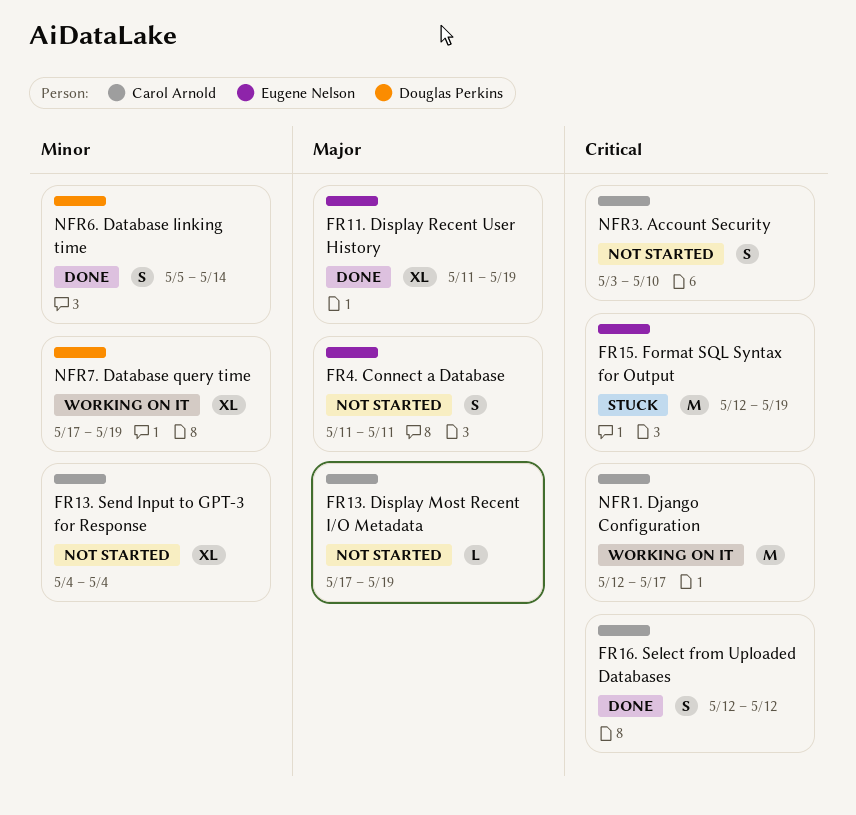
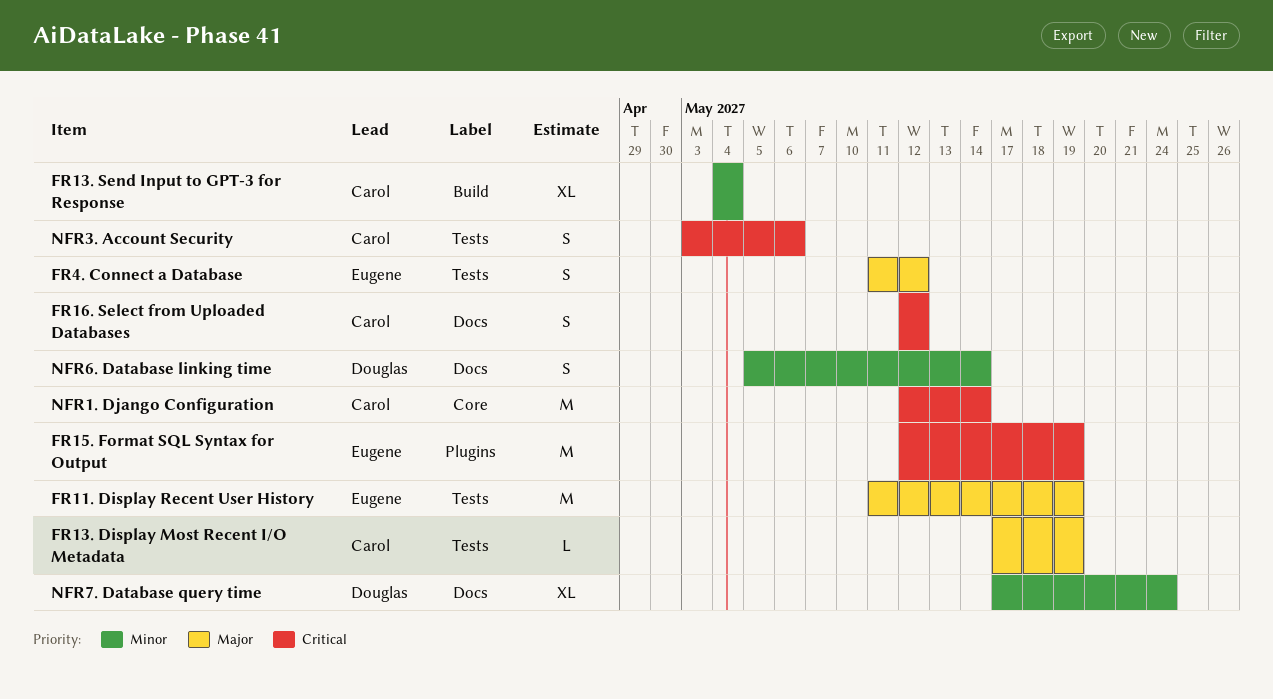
FR11. Display Recent User History, estimate: XL -> M
FR4. Connect a Database, due: May 11 -> May 12
NFR1. Django Configuration, due: May 17 -> May 14
NFR3. Account Security, due: May 10 -> May 6
NFR7. Database query time, due: May 19 -> May 24

